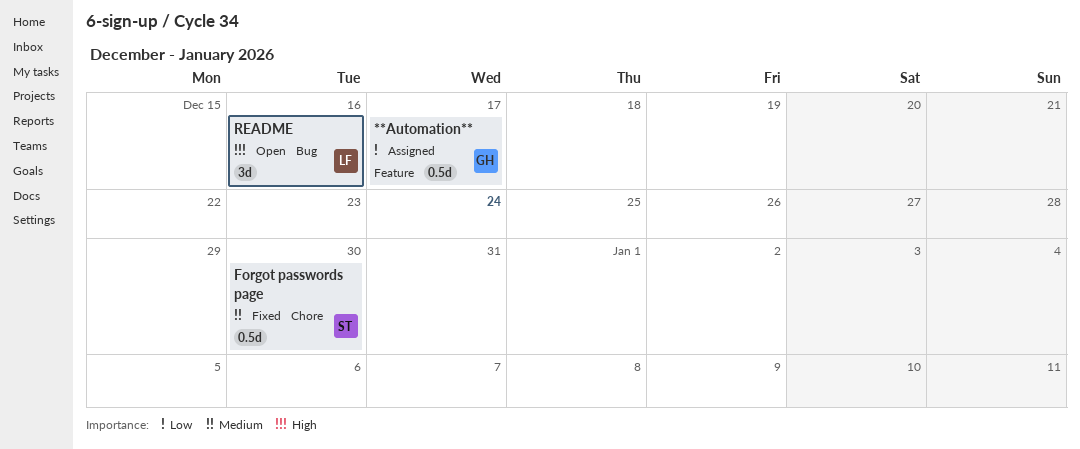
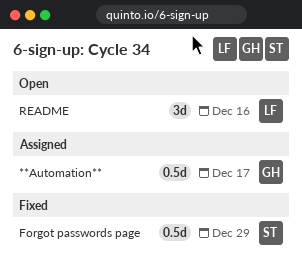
Forgot passwords page, due: Dec 30 -> Dec 29

